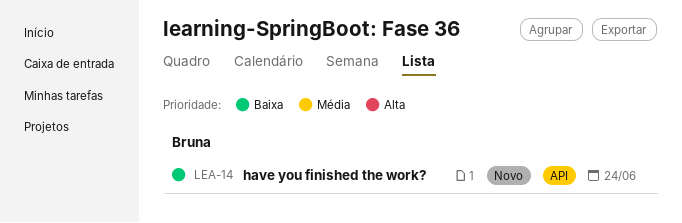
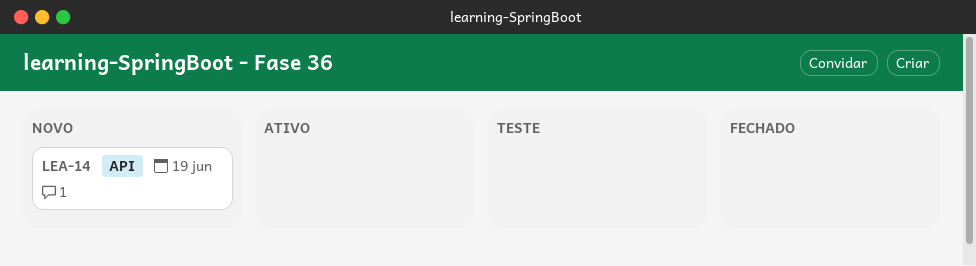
LEA-14, due: Jun 24 -> Jun 19

